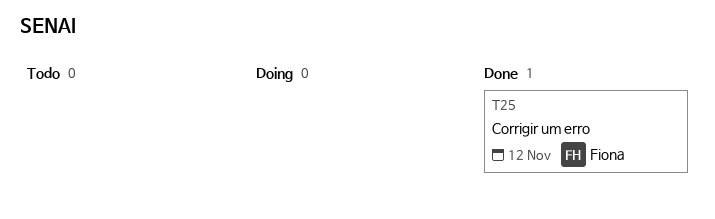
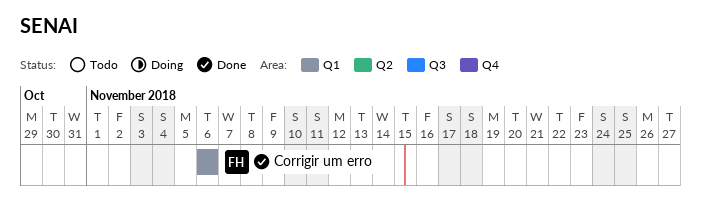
Corrigir um erro, due: Nov 12 -> Nov 6

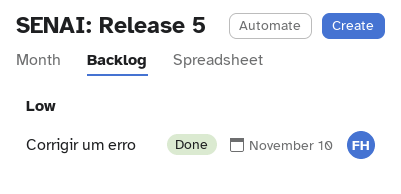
Corrigir um erro, due: Nov 6 -> Nov 10

